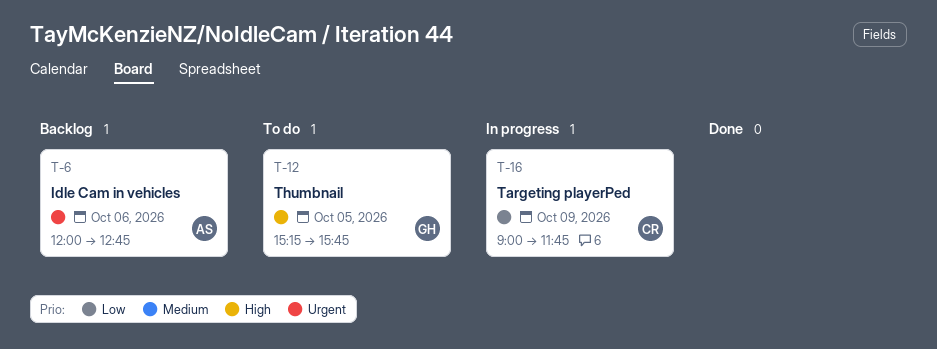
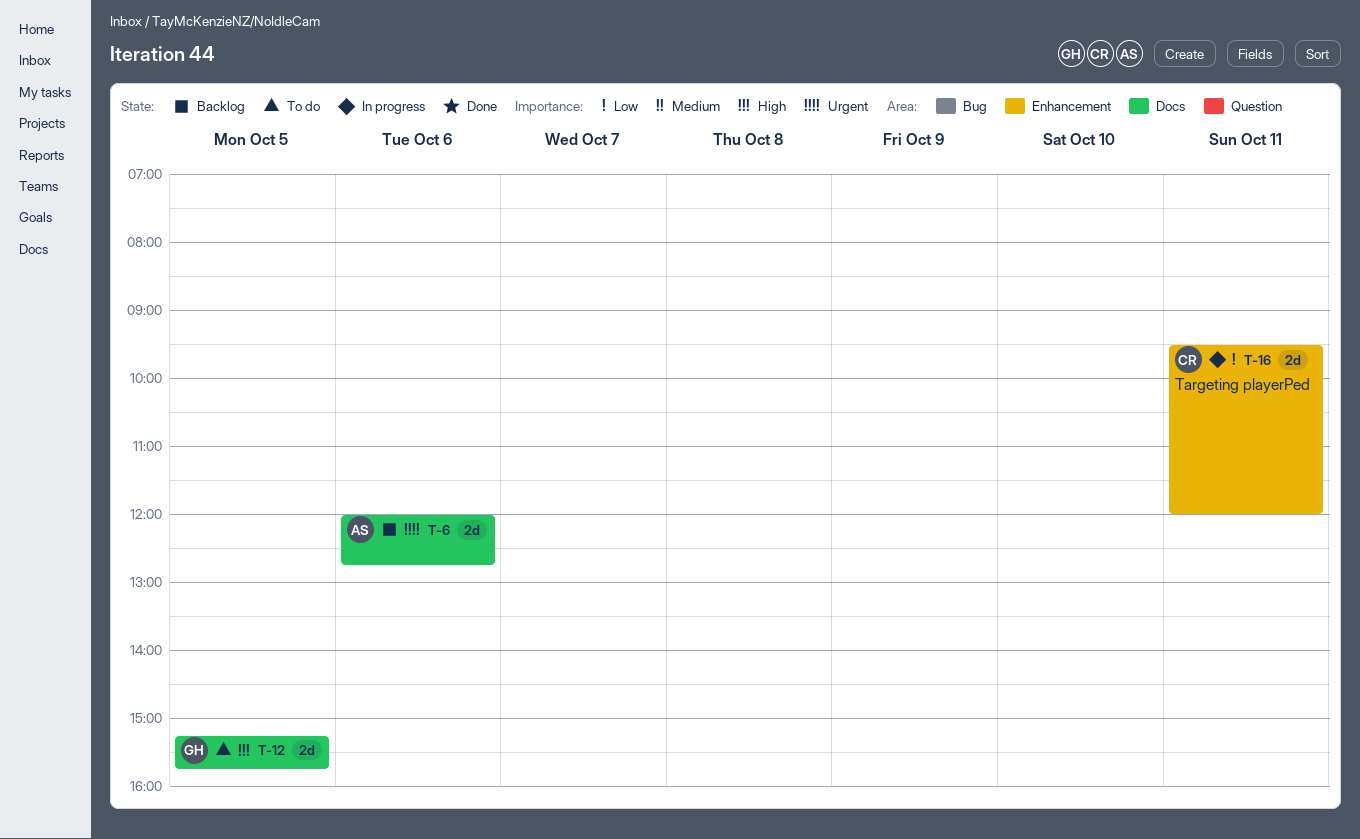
T-16, day: Oct 9 -> Oct 11
T-16, begins: 09:00 -> 09:30
T-16, ends: 11:45 -> 12:00

